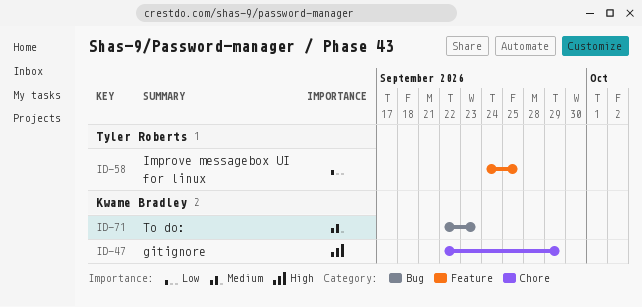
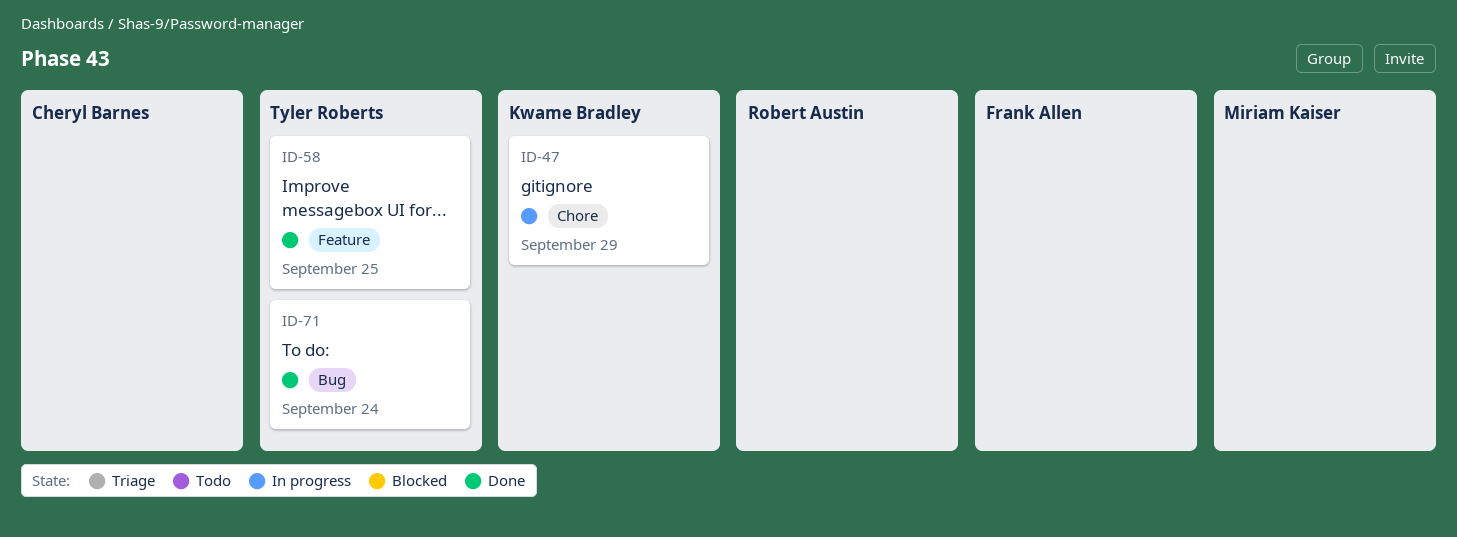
ID-71, owner: Kwame Bradley -> Tyler Roberts
ID-71, due: Sep 23 -> Sep 24

